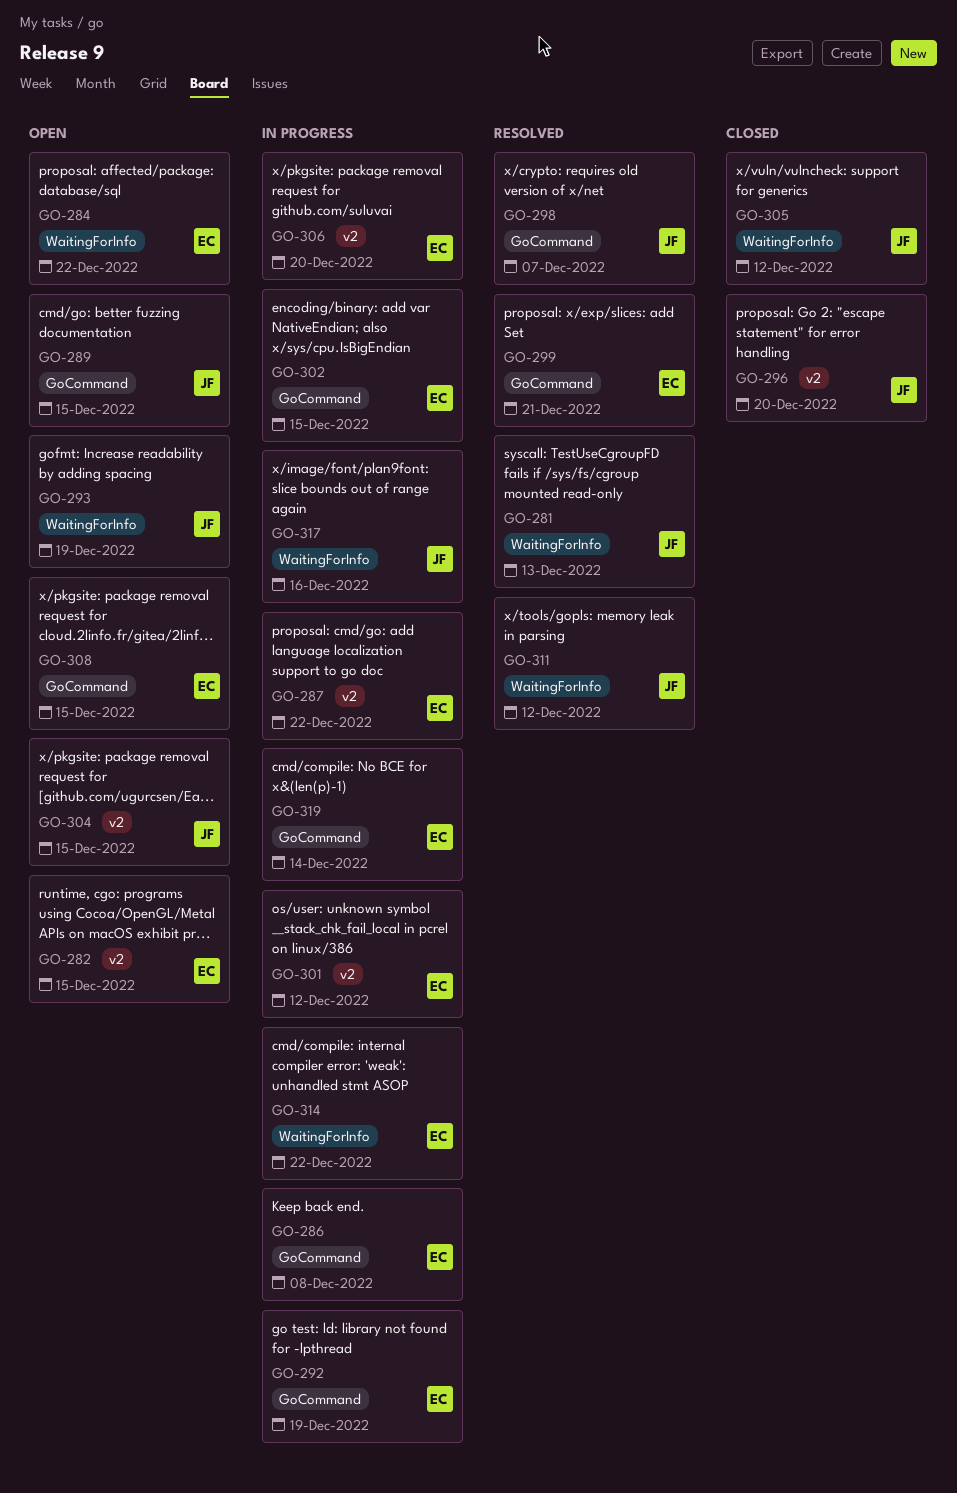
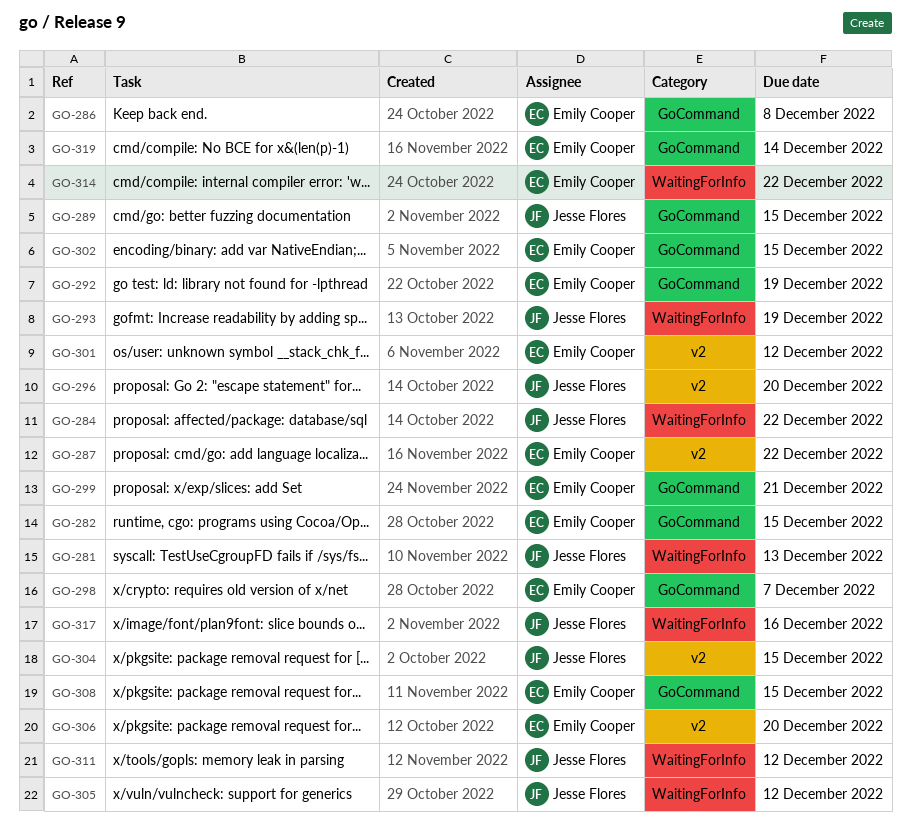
GO-282, label: v2 -> GoCommand
GO-284, owner: Emily Cooper -> Jesse Flores
GO-298, owner: Jesse Flores -> Emily Cooper

